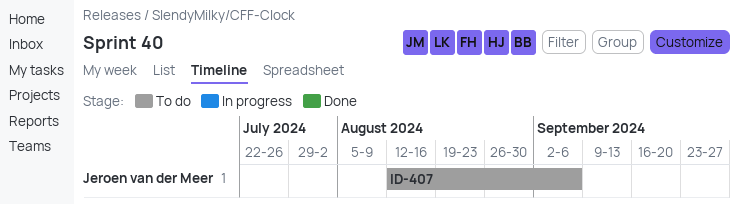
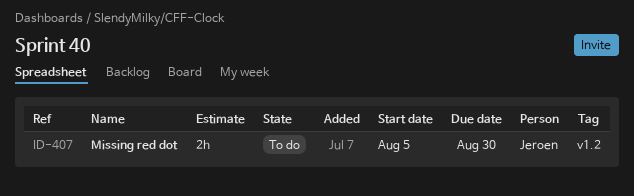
ID-407, start: Aug 12 -> Aug 5
ID-407, due: Sep 6 -> Aug 30

